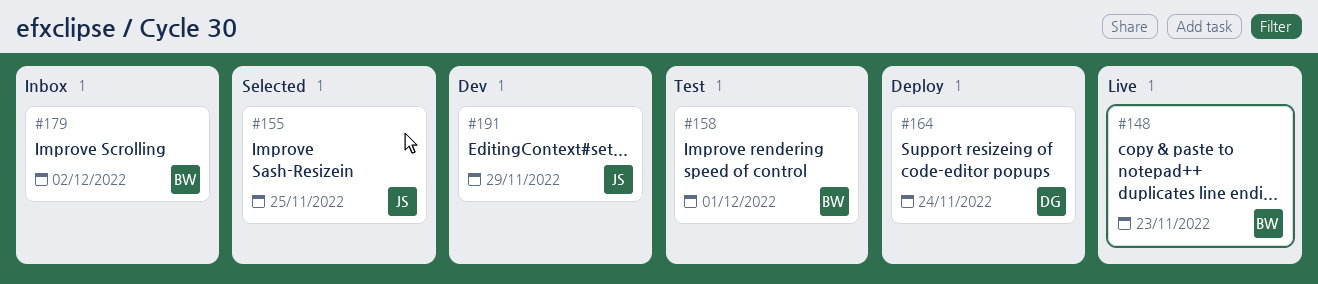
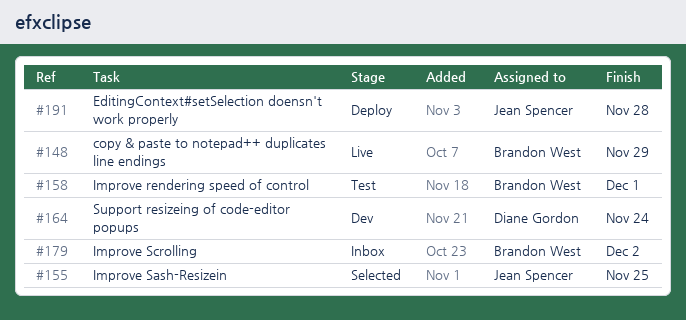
#148, due: Nov 23 -> Nov 29
#164, status: Deploy -> Dev
#191, status: Dev -> Deploy
#191, due: Nov 29 -> Nov 28

